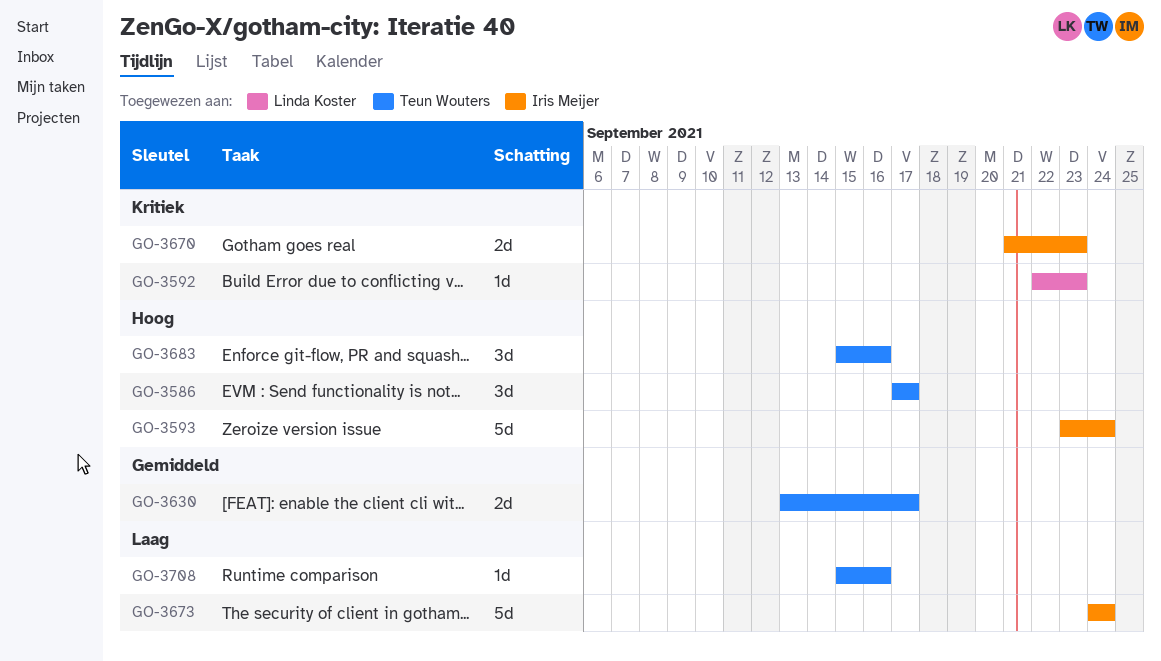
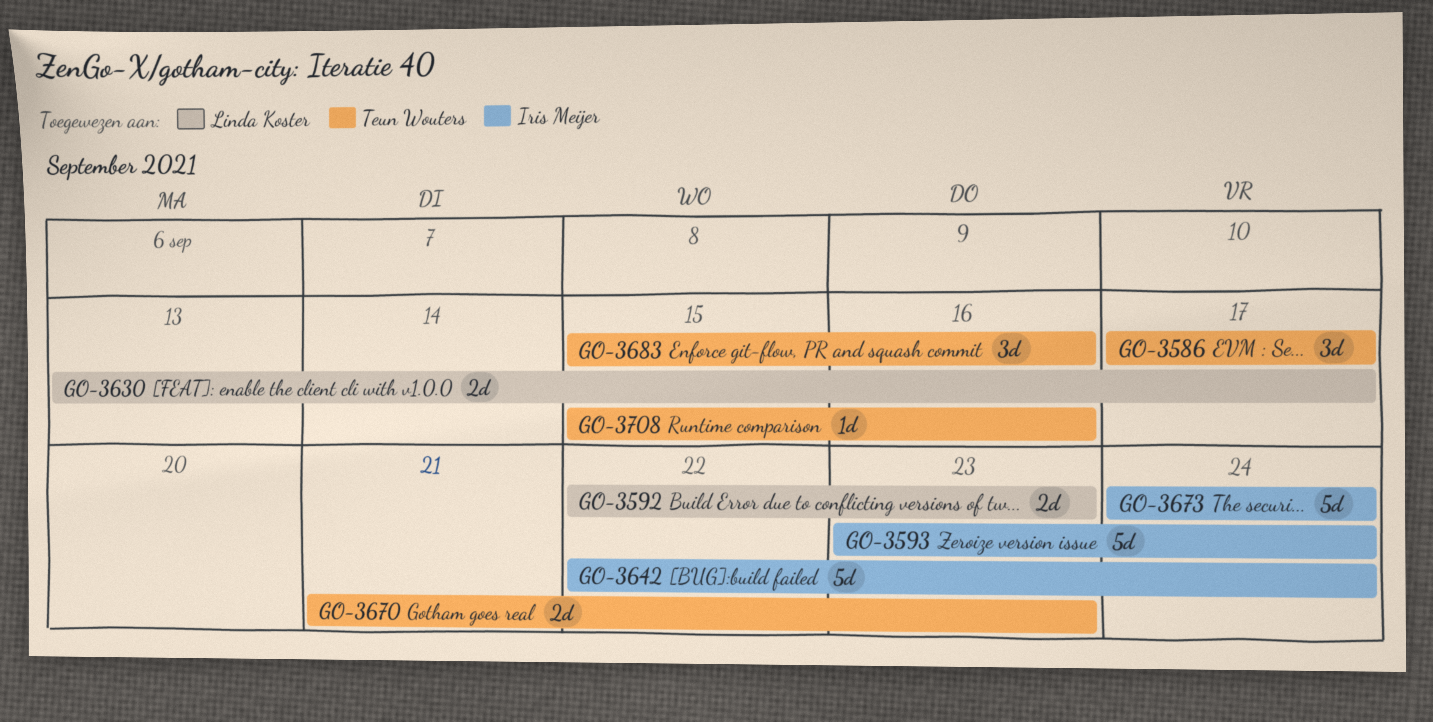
GO-3592, estimate: 1d -> 2d
GO-3630, owner: Teun Wouters -> Linda Koster
GO-3642: none -> present
GO-3670, owner: Iris Meijer -> Teun Wouters

